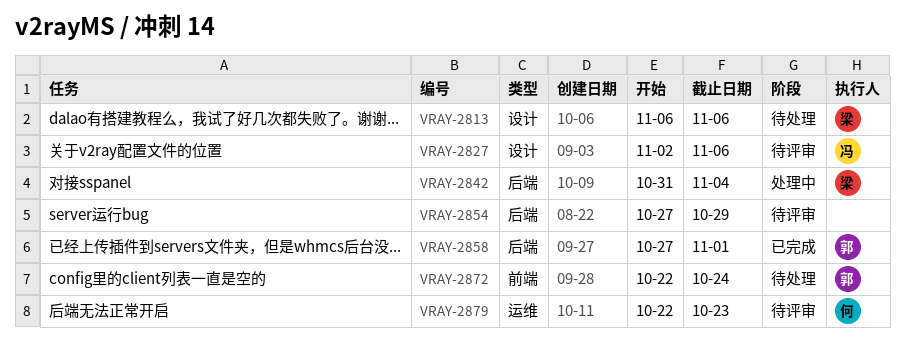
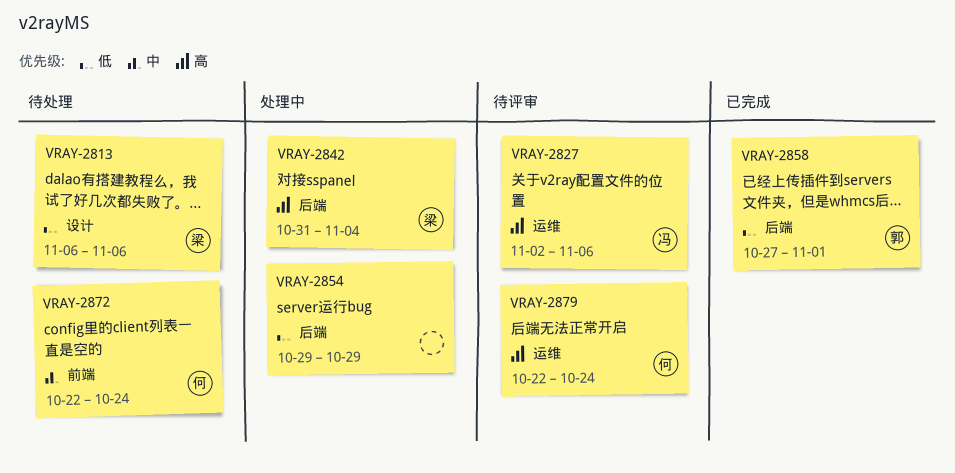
VRAY-2827, label: 设计 -> 运维
VRAY-2854, status: 待评审 -> 处理中
VRAY-2854, start: Oct 27 -> Oct 29
VRAY-2872, owner: 郭 -> 何
VRAY-2879, due: Oct 23 -> Oct 24

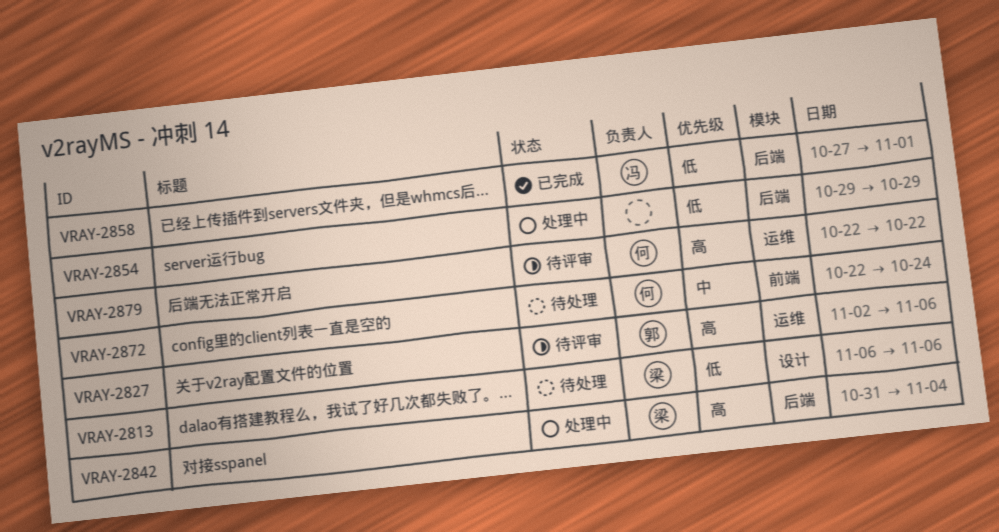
VRAY-2827, owner: 冯 -> 郭
VRAY-2858, owner: 郭 -> 冯
VRAY-2879, due: Oct 24 -> Oct 22

